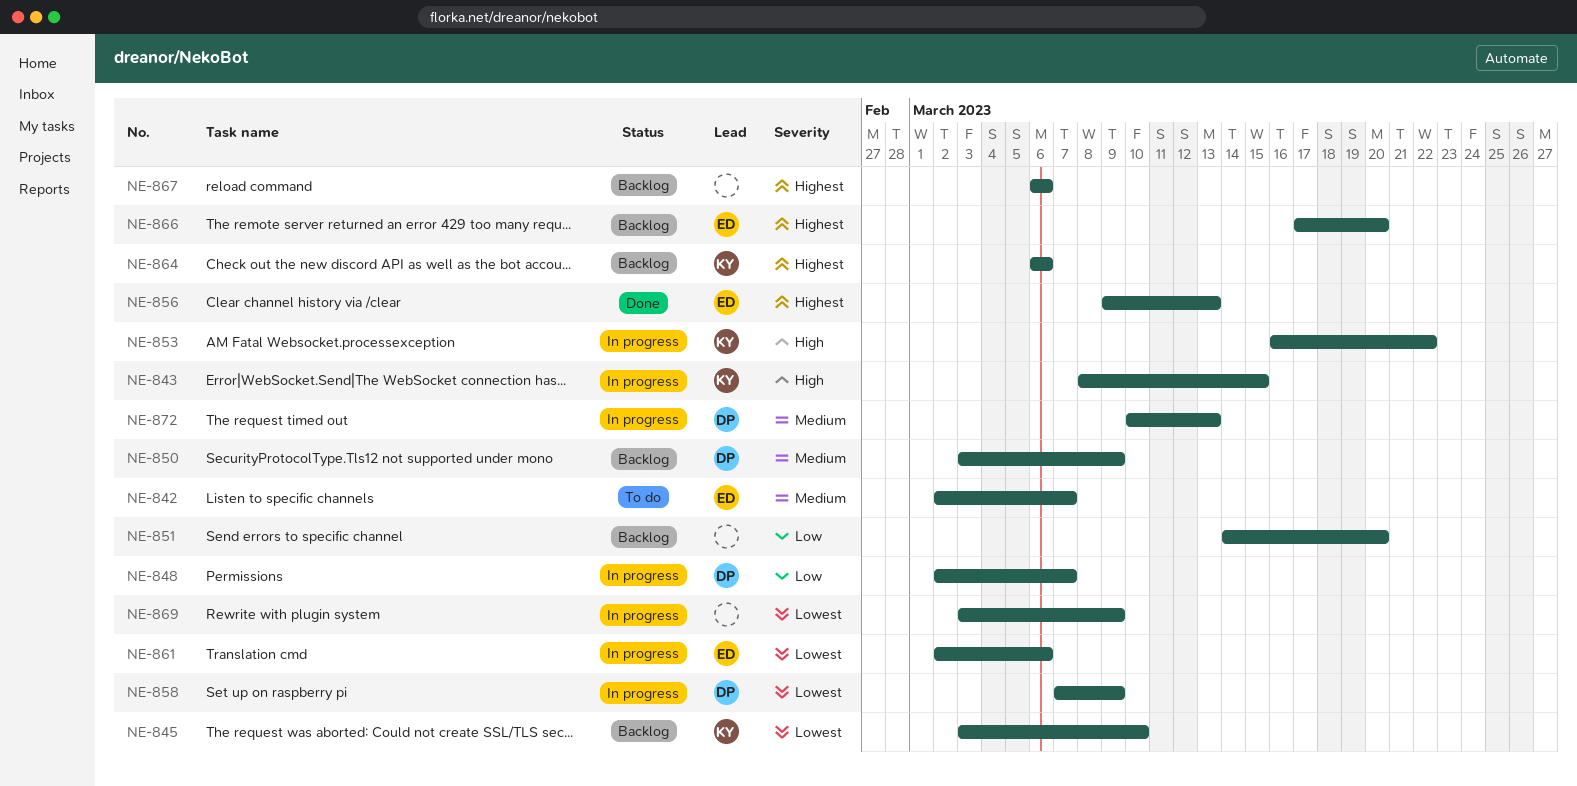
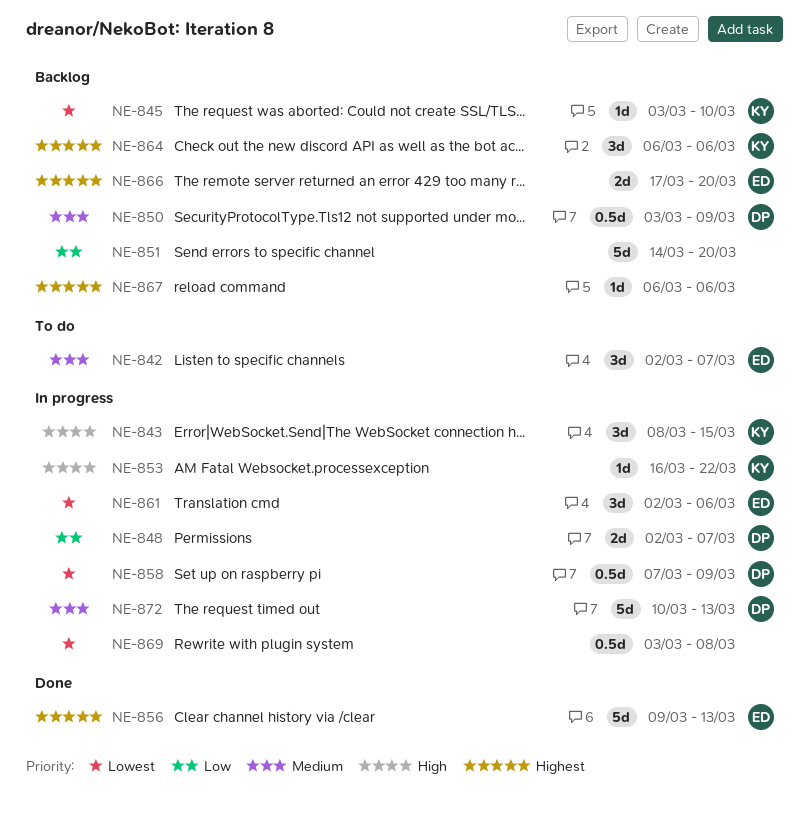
NE-869, due: Mar 9 -> Mar 8

